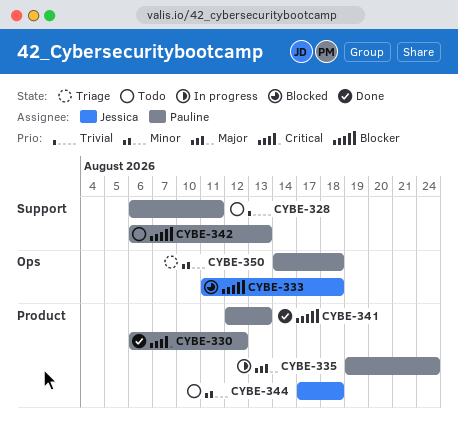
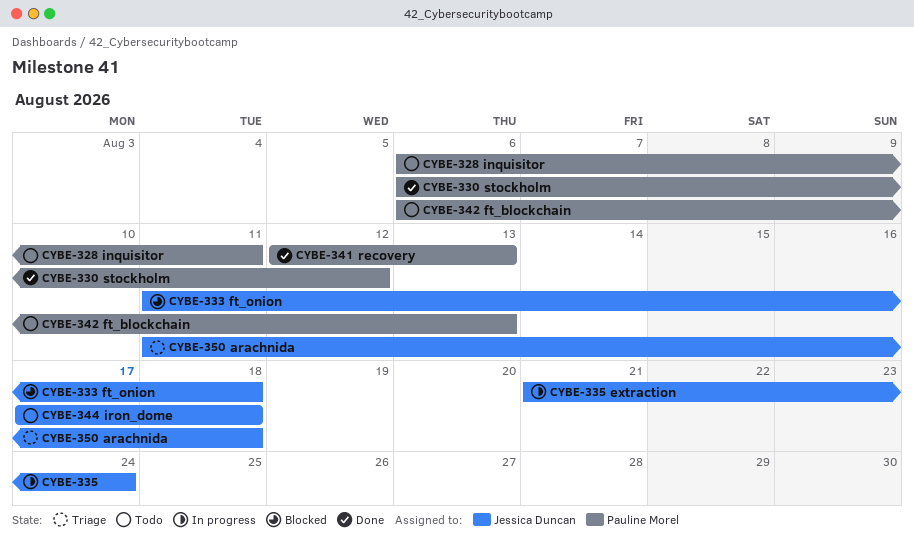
CYBE-335, owner: Pauline Morel -> Jessica Duncan
CYBE-335, start: Aug 19 -> Aug 21
CYBE-350, owner: Pauline Morel -> Jessica Duncan
CYBE-350, start: Aug 14 -> Aug 11

